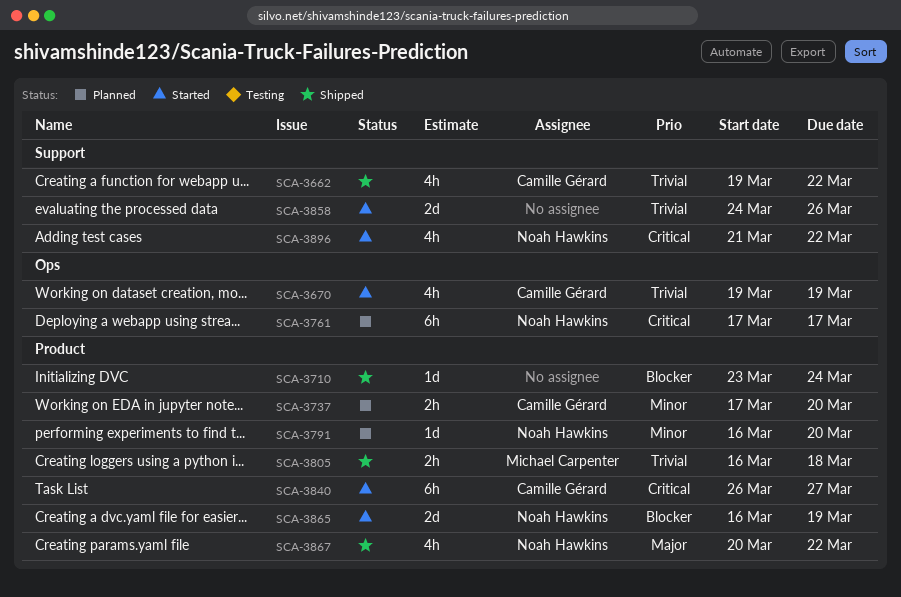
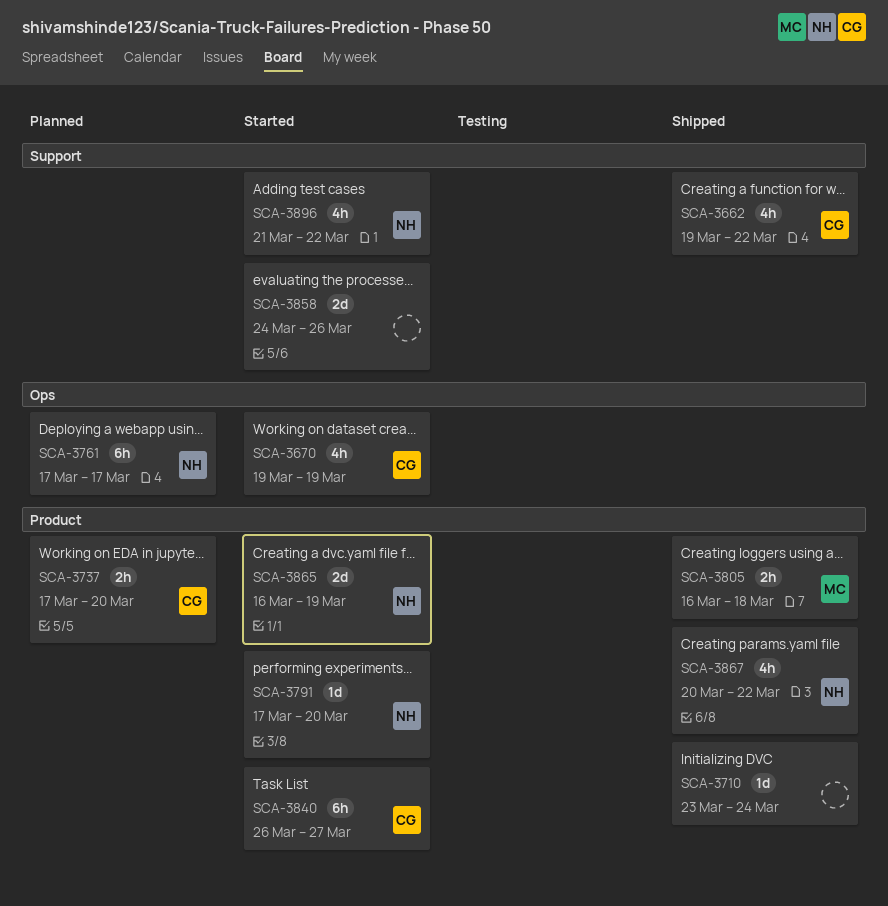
SCA-3791, status: Planned -> Started
SCA-3791, start: Mar 16 -> Mar 17

